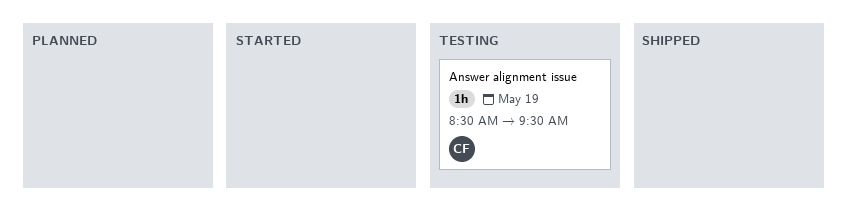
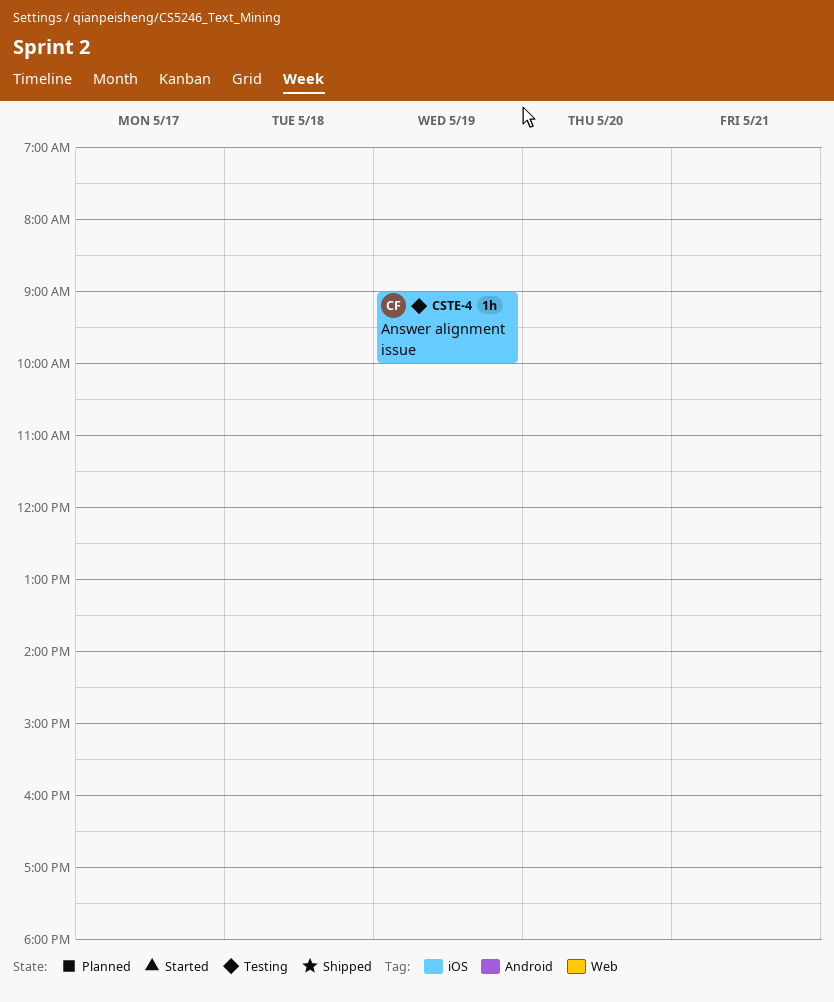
Answer alignment issue, begins: 08:30 -> 09:00
Answer alignment issue, ends: 09:30 -> 10:00

